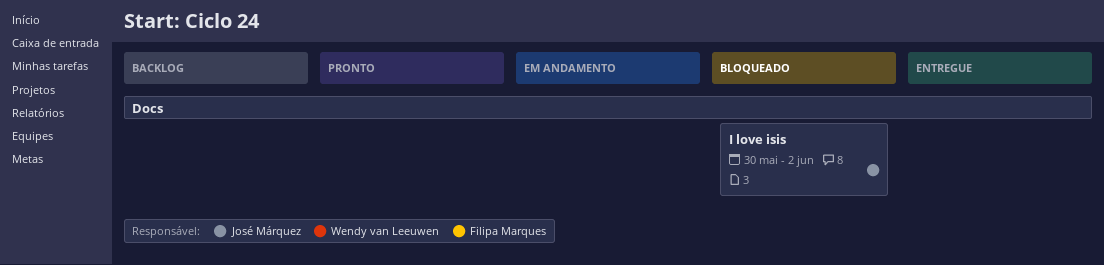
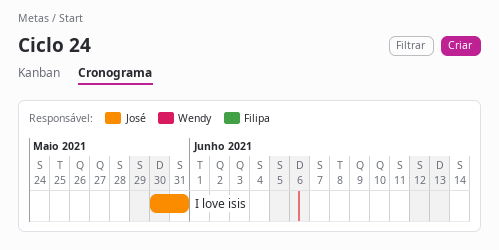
I love isis, due: Jun 2 -> May 31

